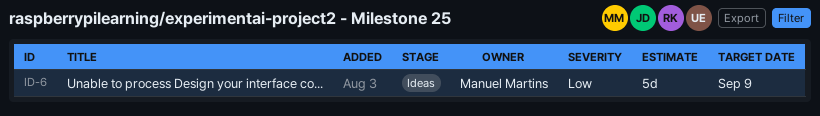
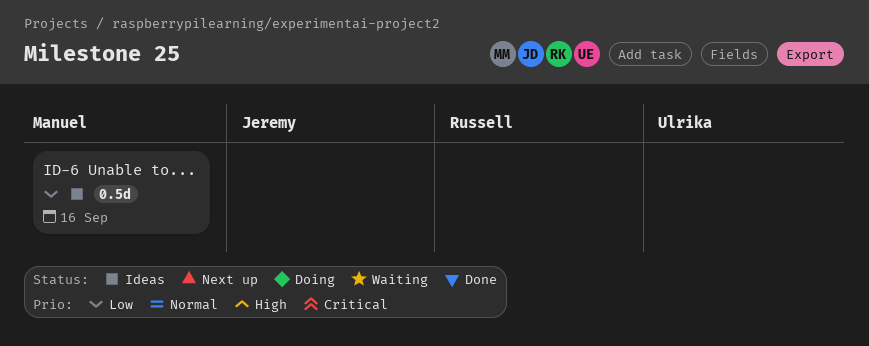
ID-6, estimate: 5d -> 0.5d
ID-6, due: Sep 9 -> Sep 16

